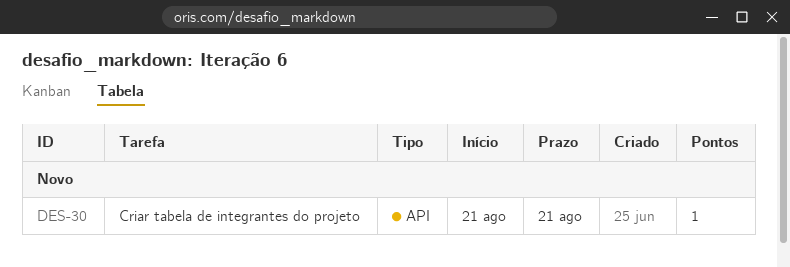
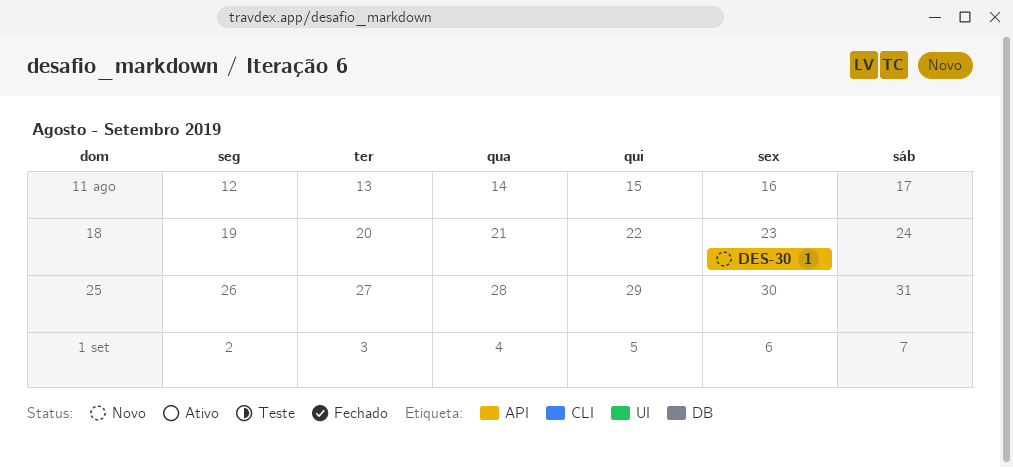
DES-30, start: Aug 21 -> Aug 23
DES-30, due: Aug 21 -> Aug 23

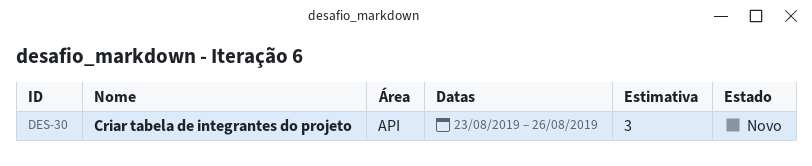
DES-30, estimate: 1 -> 3
DES-30, due: Aug 23 -> Aug 26

